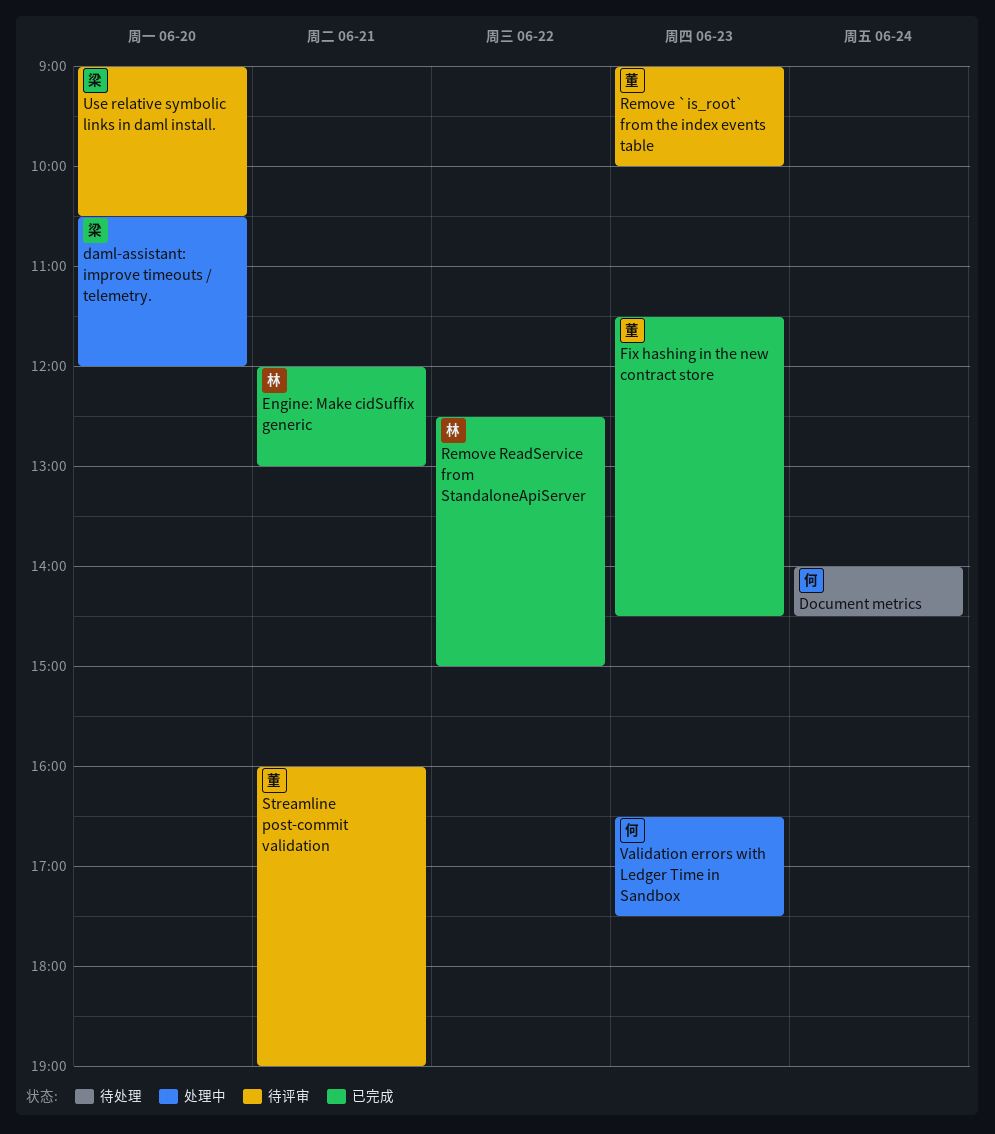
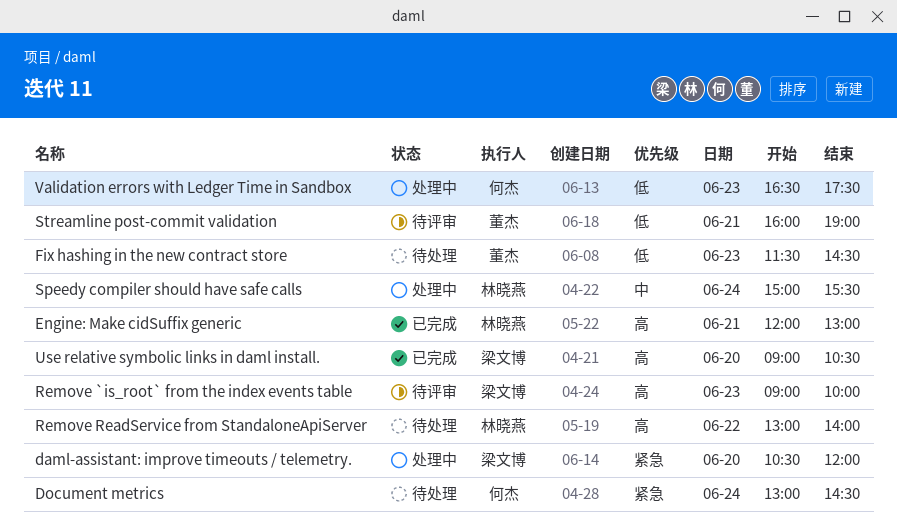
Document metrics, begins: 14:00 -> 13:00
Fix hashing in the new contract store, status: 已完成 -> 待处理
Remove `is_root` from the index events table, owner: 董杰 -> 梁文博
Remove ReadService from StandaloneApiServer, status: 已完成 -> 待处理
Remove ReadService from StandaloneApiServer, begins: 12:30 -> 13:00
Remove ReadService from StandaloneApiServer, ends: 15:00 -> 14:00
Speedy compiler should have safe calls: none -> present
Use relative symbolic links in daml install., status: 待评审 -> 已完成

